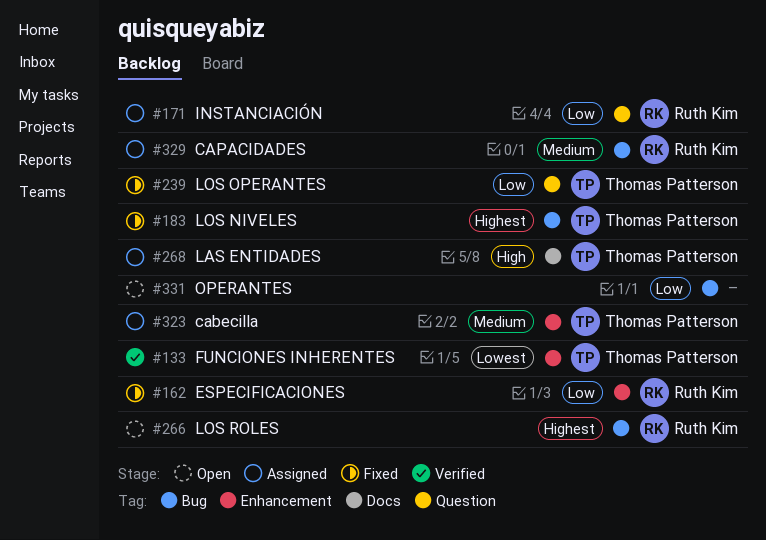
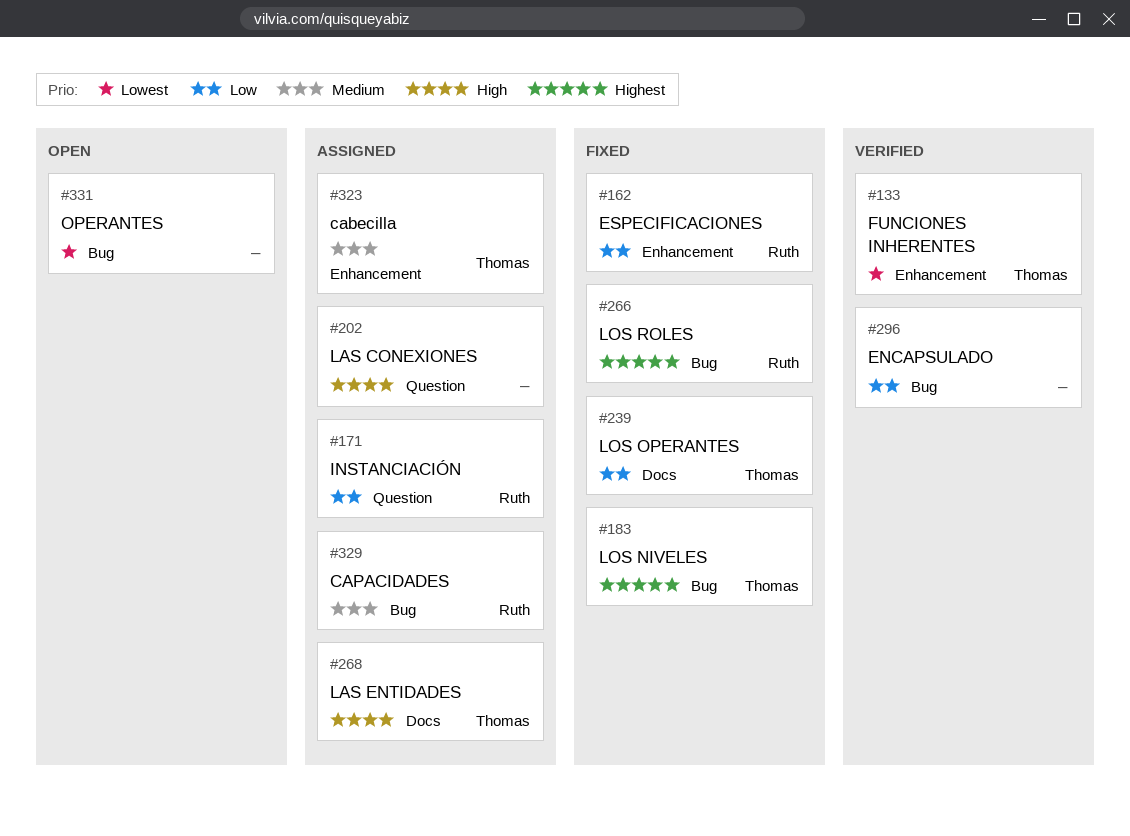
#202: none -> present
#239, label: Question -> Docs
#266, status: Open -> Fixed
#296: none -> present
#331, priority: Low -> Lowest

